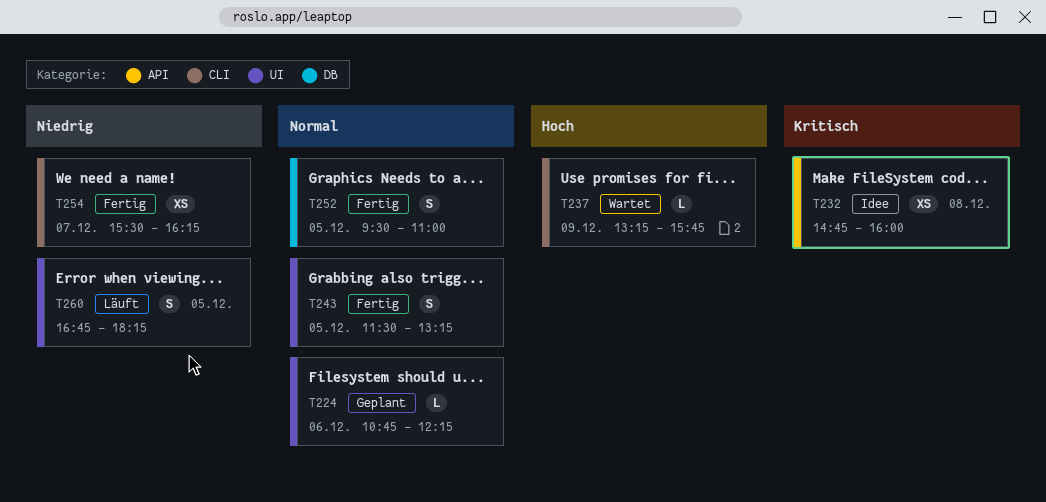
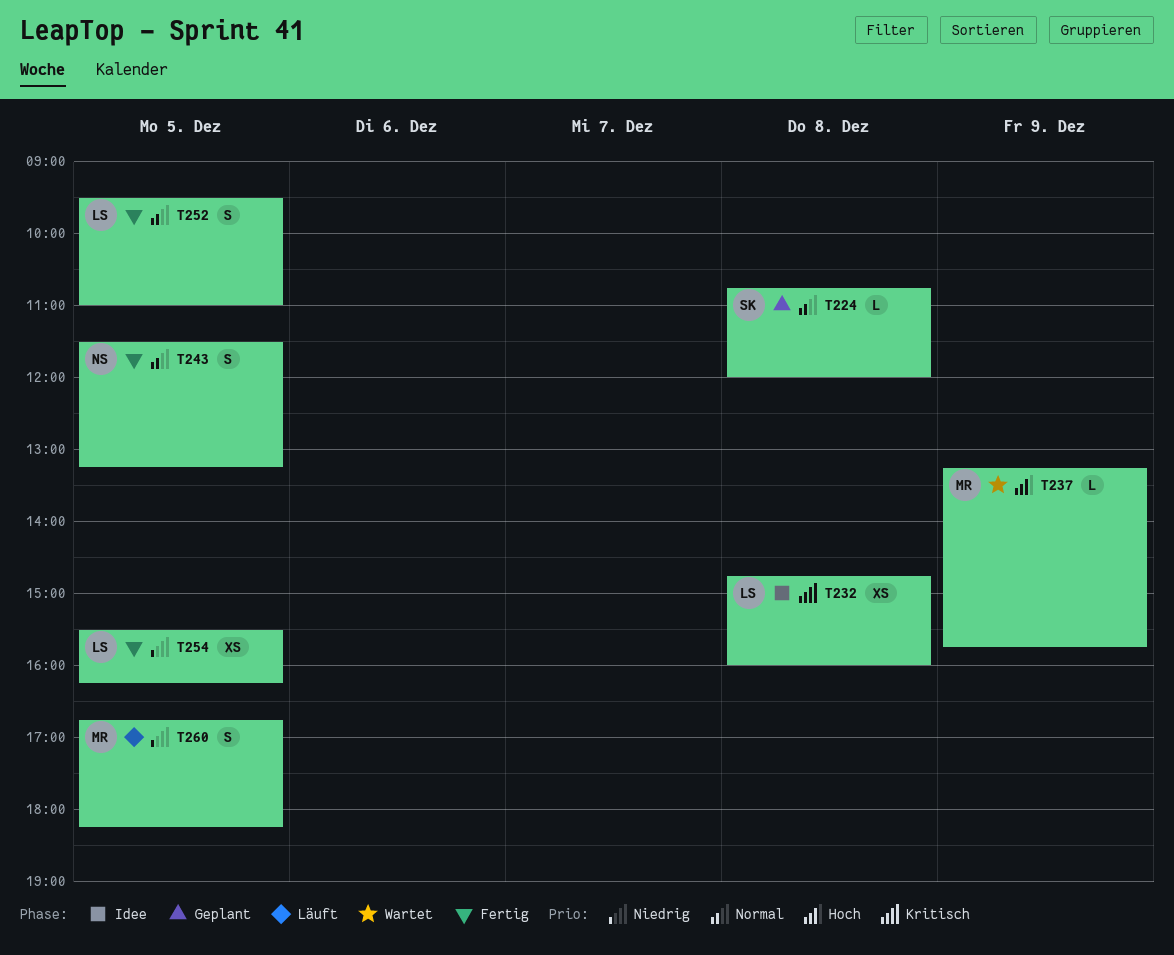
T224, day: Dec 6 -> Dec 8
T224, ends: 12:15 -> 12:00
T254, day: Dec 7 -> Dec 5

